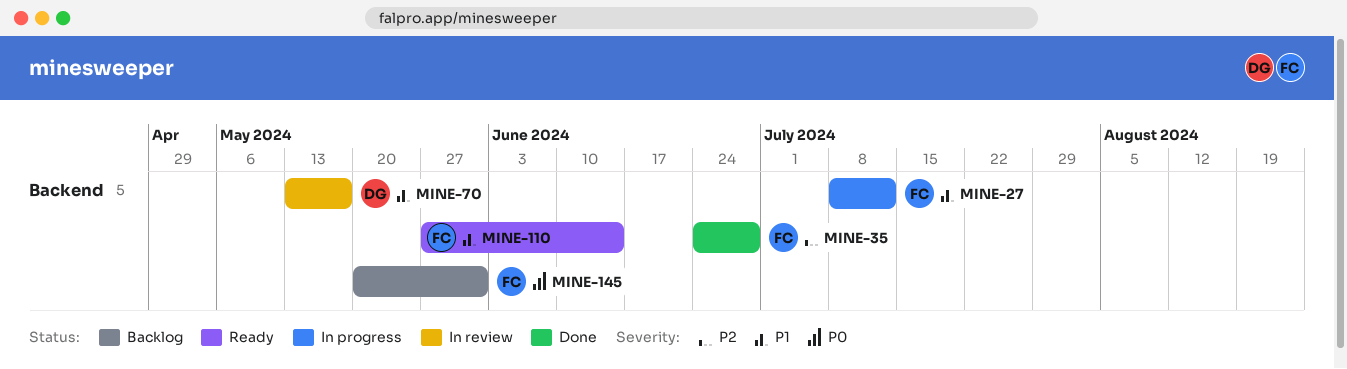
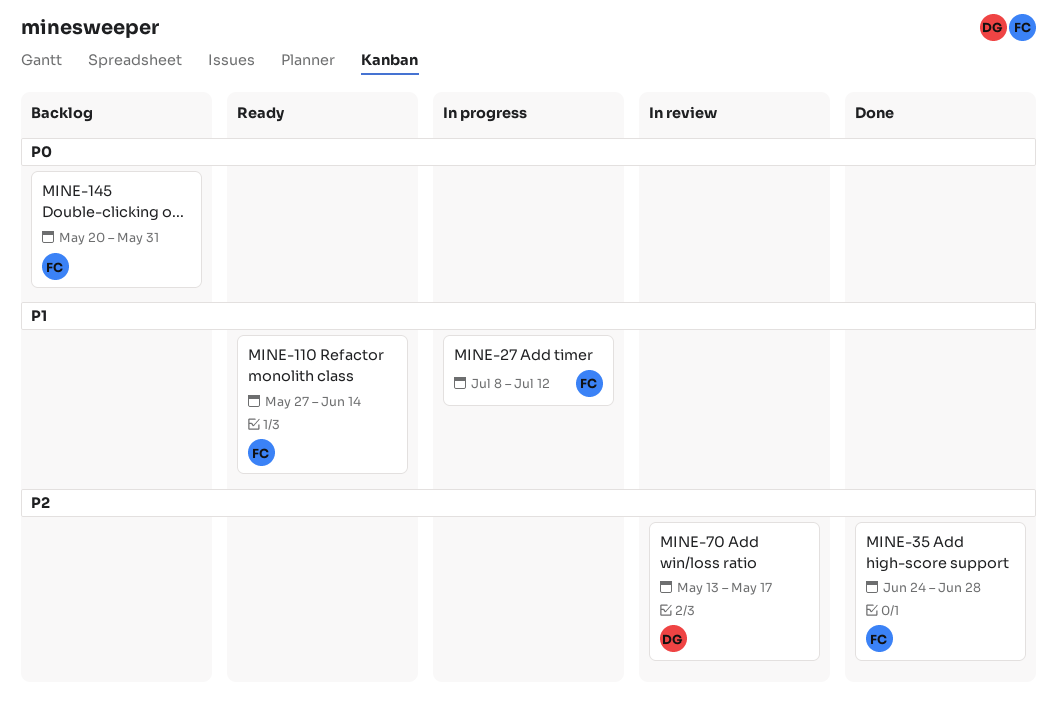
MINE-70, priority: P1 -> P2

